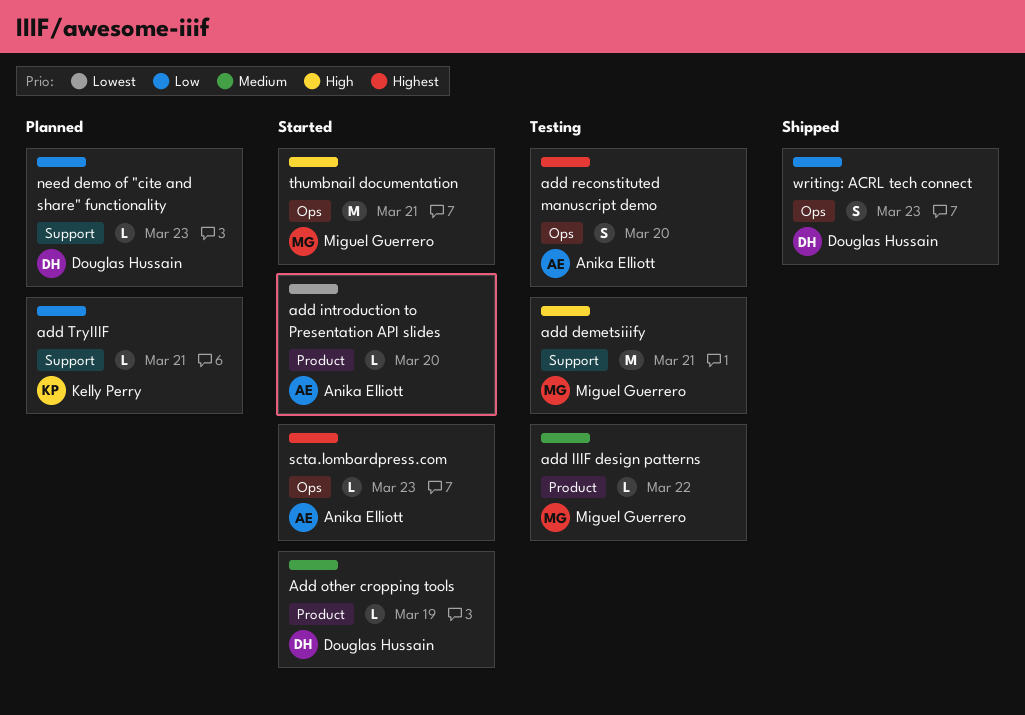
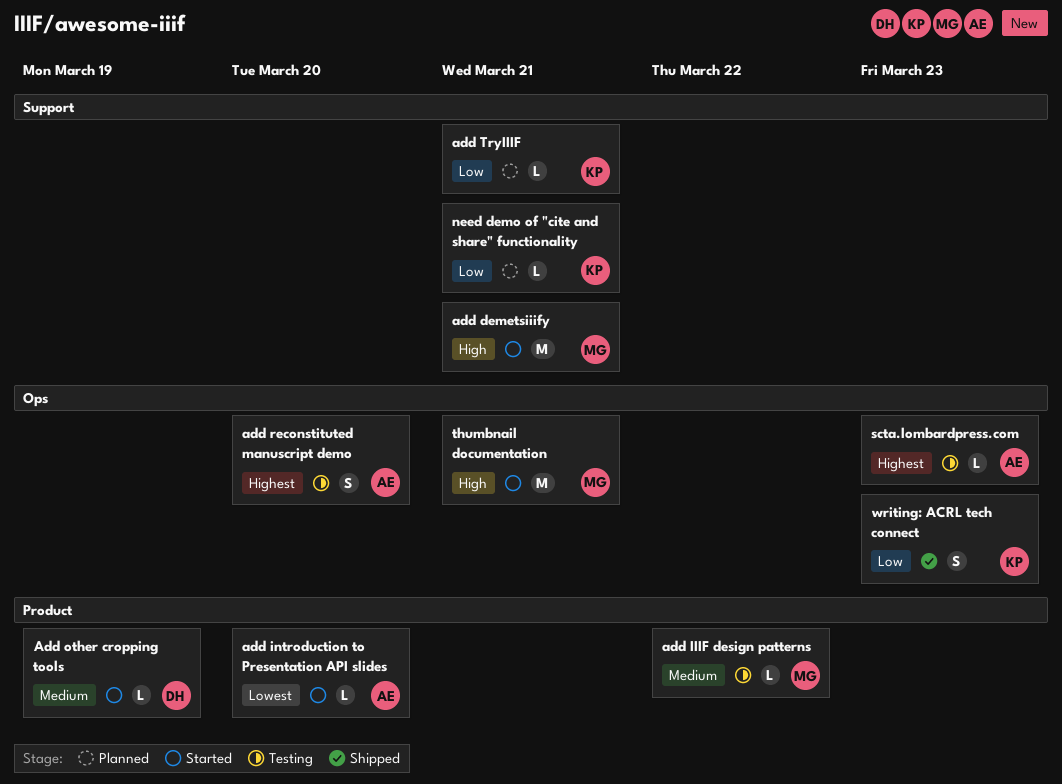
add demetsiiify, status: Testing -> Started
need demo of "cite and share" functionality, owner: Douglas Hussain -> Kelly Perry
need demo of "cite and share" functionality, due: Mar 23 -> Mar 21
scta.lombardpress.com, status: Started -> Testing
writing: ACRL tech connect, owner: Douglas Hussain -> Kelly Perry

